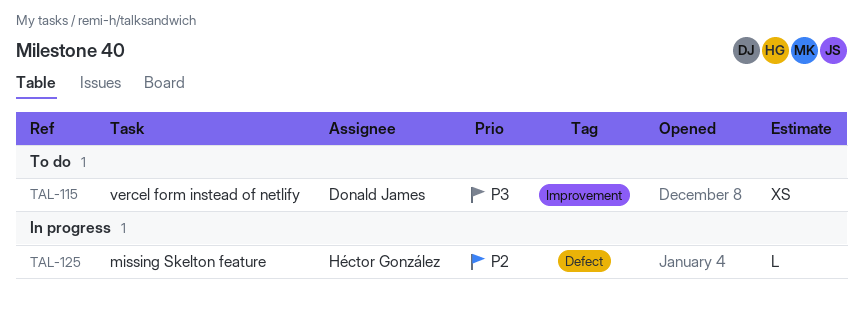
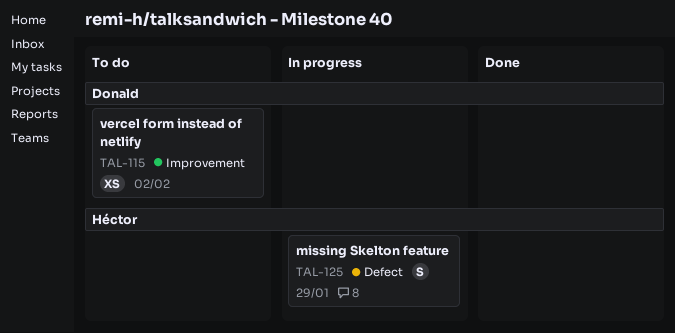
TAL-125, estimate: L -> S

